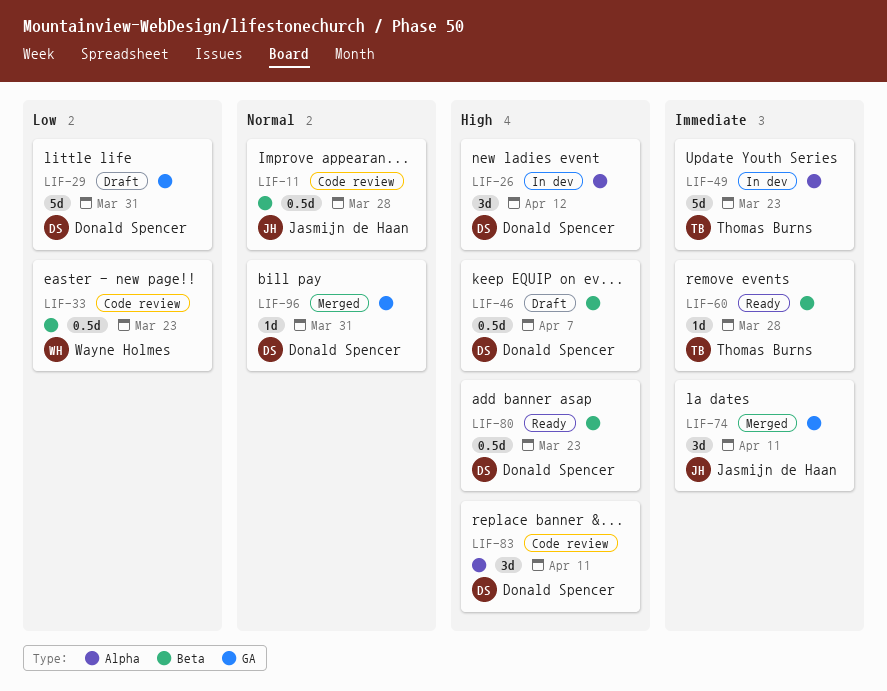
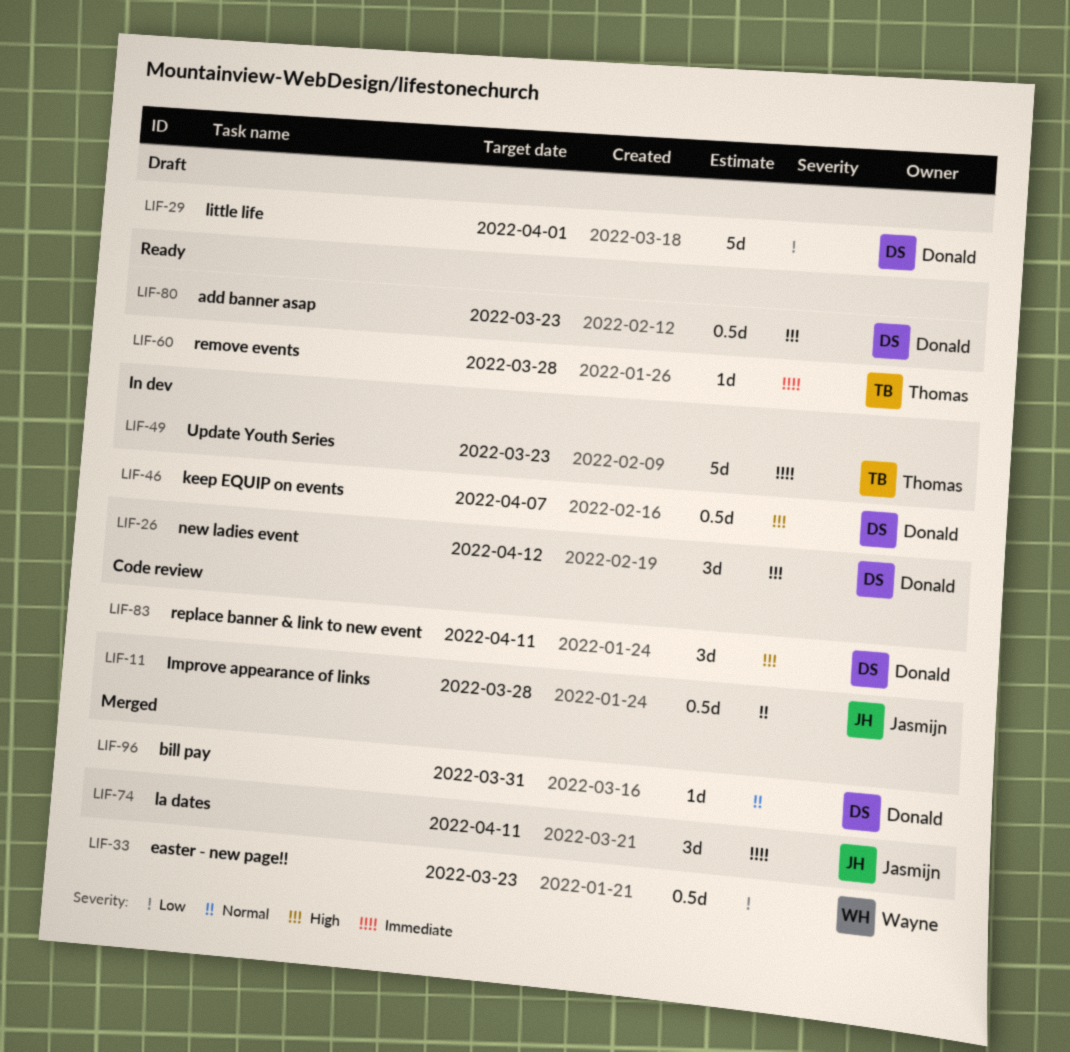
LIF-29, due: Mar 31 -> Apr 1
LIF-33, status: Code review -> Merged
LIF-46, status: Draft -> In dev

